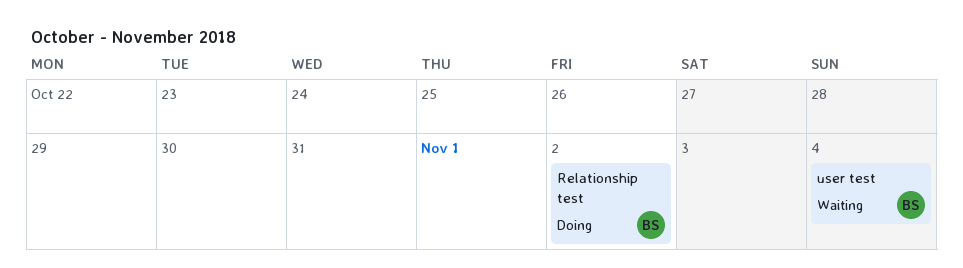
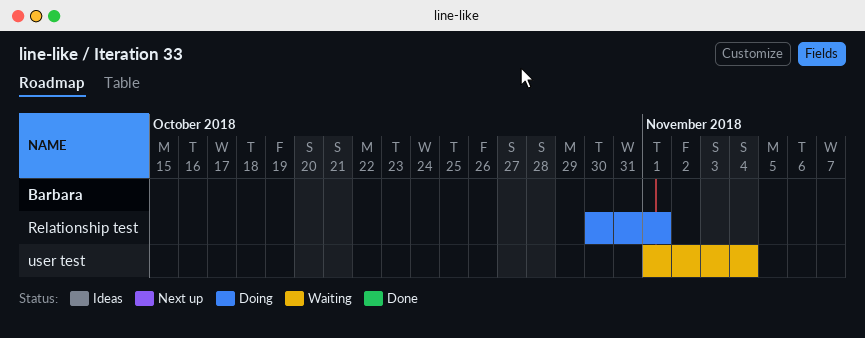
Relationship test, due: Nov 2 -> Nov 1

